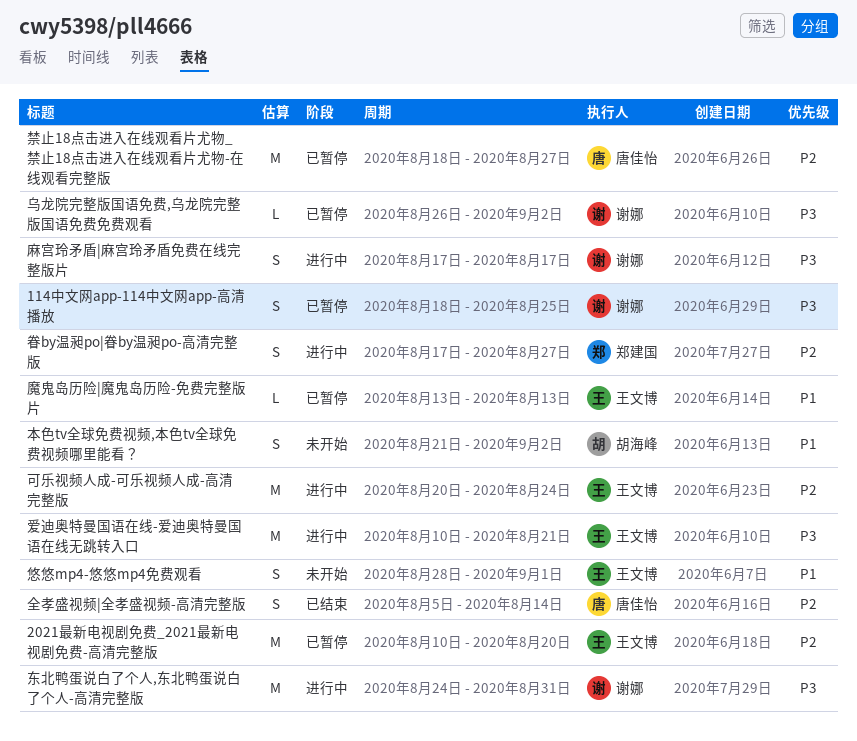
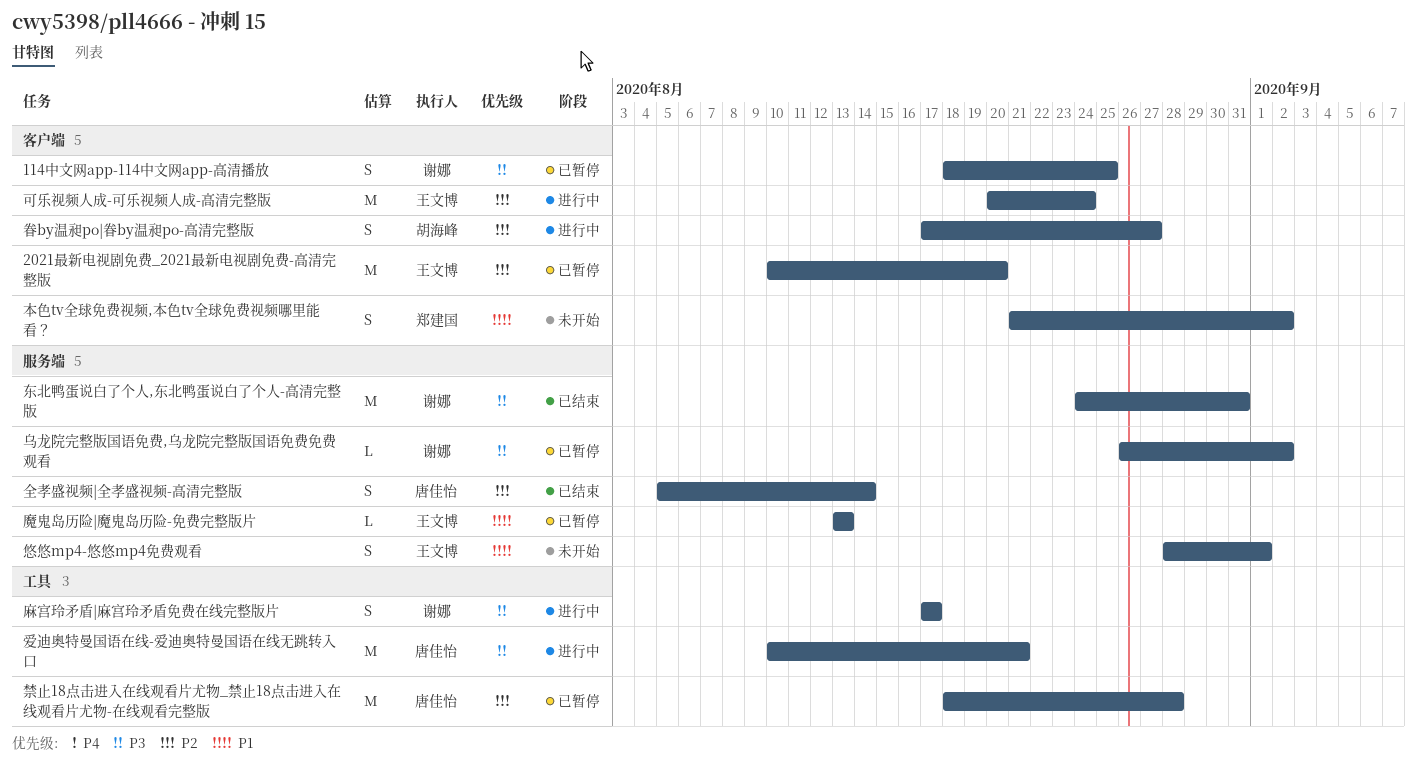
东北鸭蛋说白了个人,东北鸭蛋说白了个人-高清完整版, status: 进行中 -> 已结束
本色tv全球免费视频,本色tv全球免费视频哪里能看？, owner: 胡海峰 -> 郑建国
爱迪奥特曼国语在线-爱迪奥特曼国语在线无跳转入口, owner: 王文博 -> 唐佳怡
眷by温昶po|眷by温昶po-高清完整版, owner: 郑建国 -> 胡海峰
禁止18点击进入在线观看片尤物_禁止18点击进入在线观看片尤物-在线观看完整版, due: Aug 27 -> Aug 28

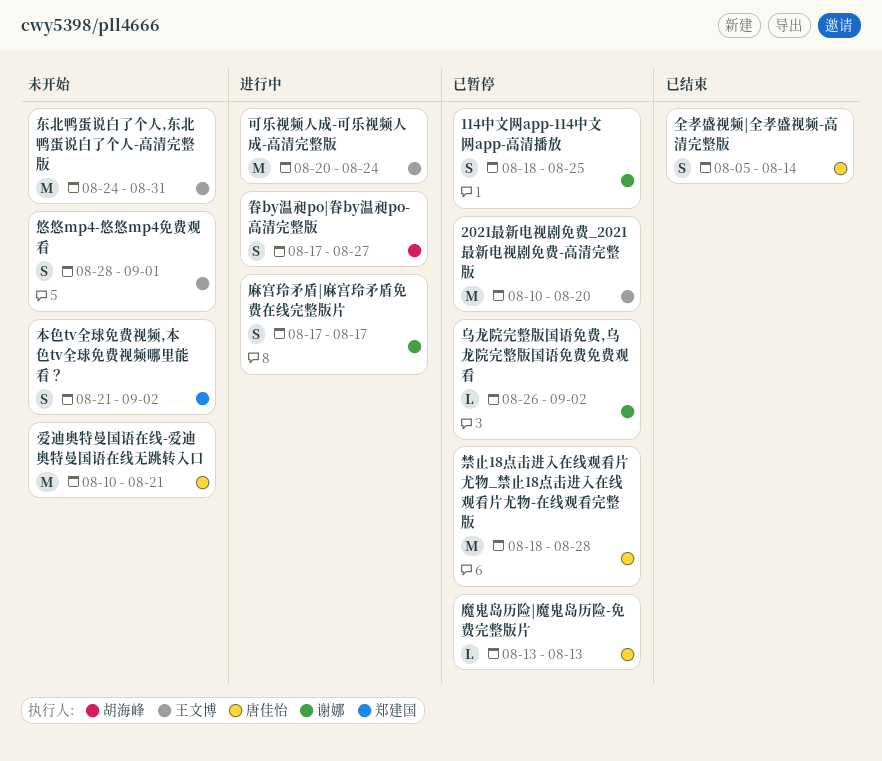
东北鸭蛋说白了个人,东北鸭蛋说白了个人-高清完整版, status: 已结束 -> 未开始
东北鸭蛋说白了个人,东北鸭蛋说白了个人-高清完整版, owner: 谢娜 -> 王文博
爱迪奥特曼国语在线-爱迪奥特曼国语在线无跳转入口, status: 进行中 -> 未开始
魔鬼岛历险|魔鬼岛历险-免费完整版片, owner: 王文博 -> 唐佳怡

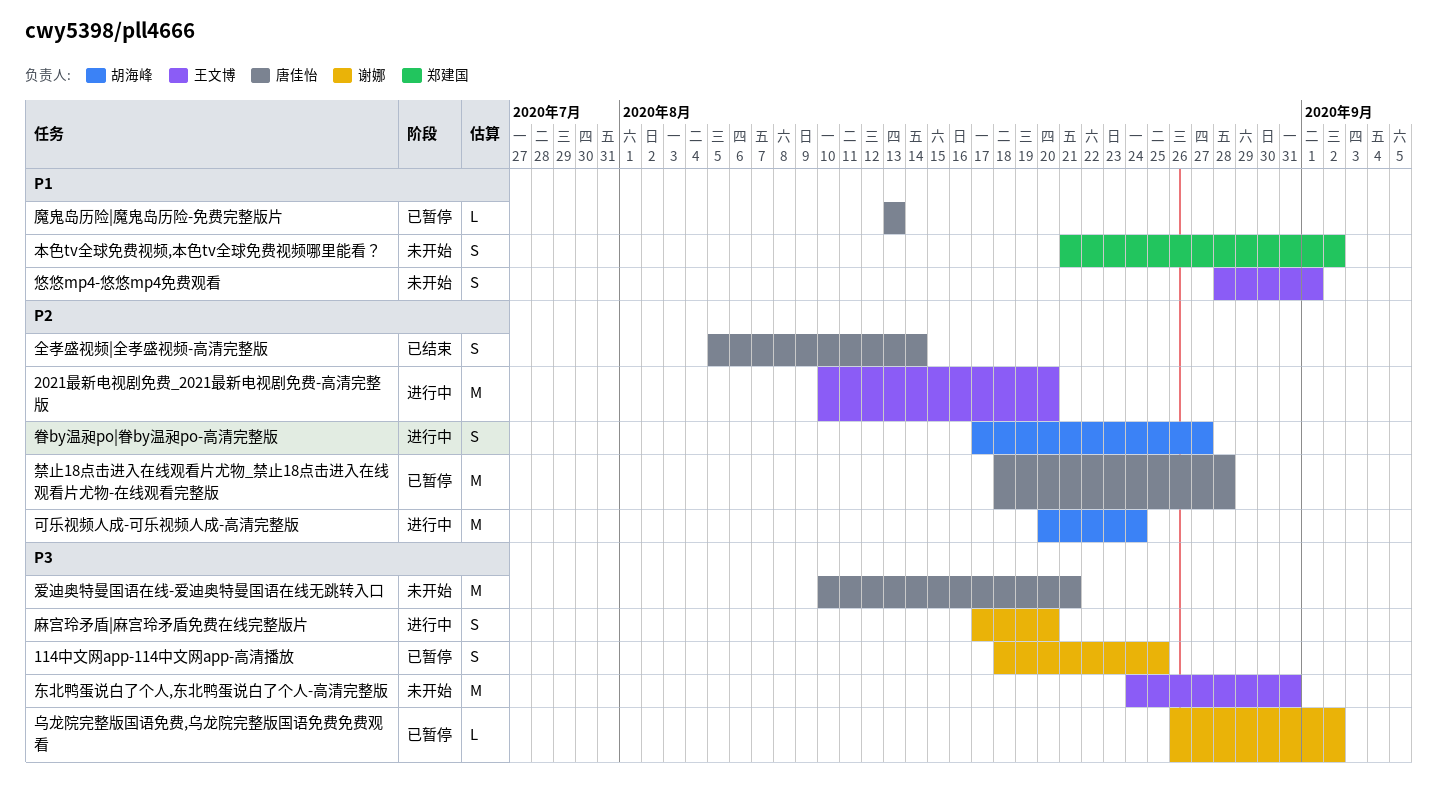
2021最新电视剧免费_2021最新电视剧免费-高清完整版, status: 已暂停 -> 进行中
可乐视频人成-可乐视频人成-高清完整版, owner: 王文博 -> 胡海峰
麻宫玲矛盾|麻宫玲矛盾免费在线完整版片, due: Aug 17 -> Aug 20

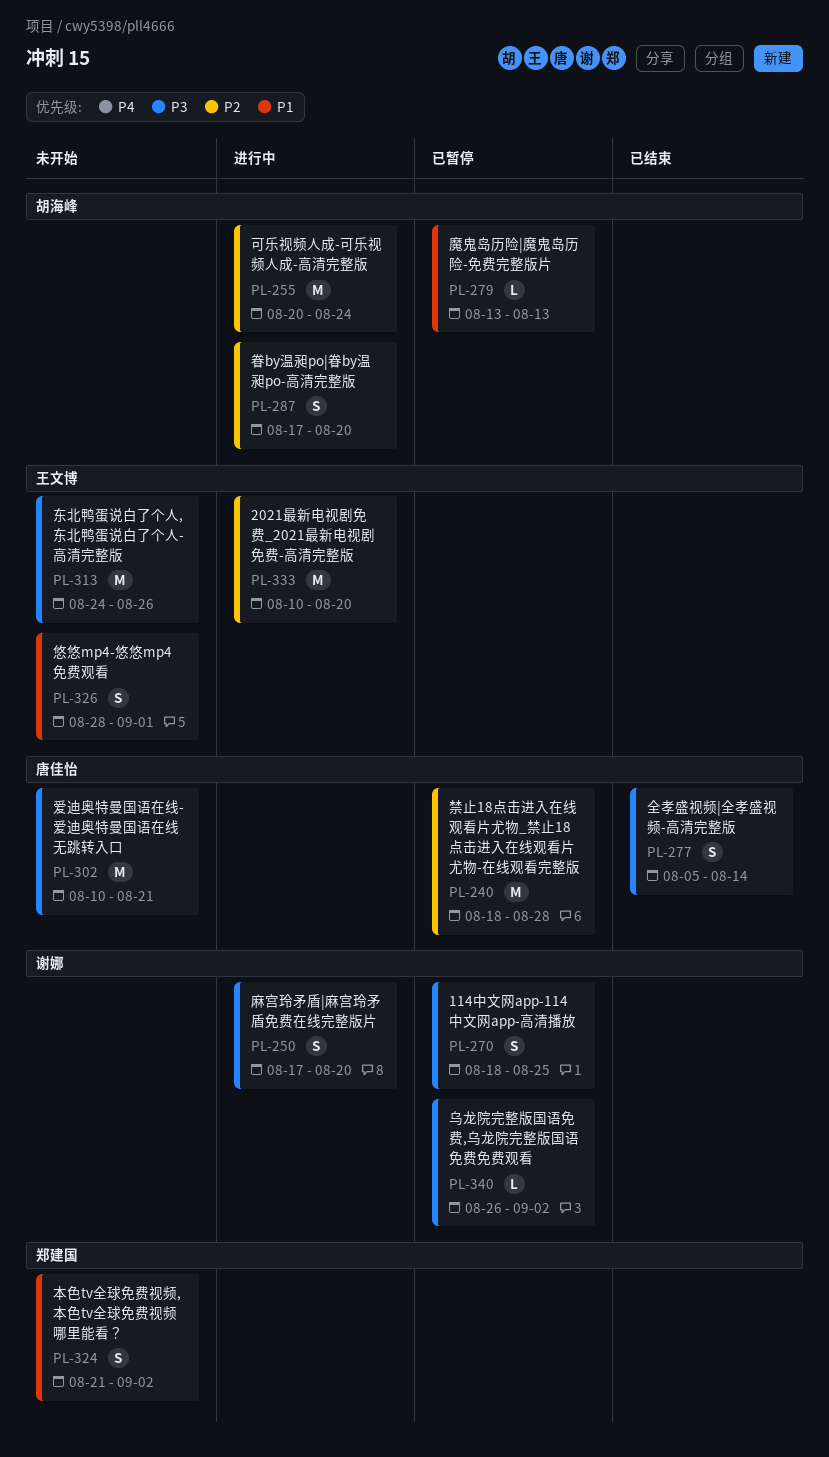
东北鸭蛋说白了个人,东北鸭蛋说白了个人-高清完整版, due: Aug 31 -> Aug 26
全孝盛视频|全孝盛视频-高清完整版, priority: P2 -> P3
眷by温昶po|眷by温昶po-高清完整版, due: Aug 27 -> Aug 20
魔鬼岛历险|魔鬼岛历险-免费完整版片, owner: 唐佳怡 -> 胡海峰

